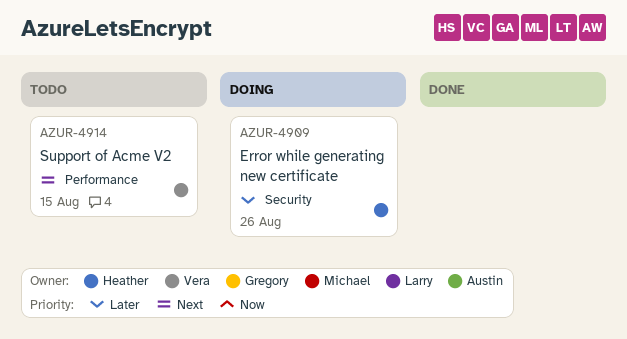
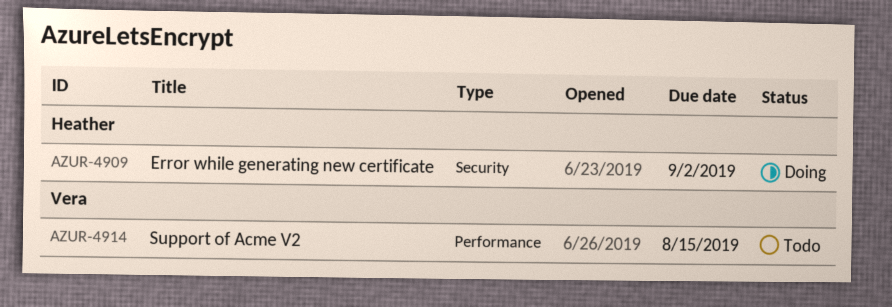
AZUR-4909, due: Aug 26 -> Sep 2

